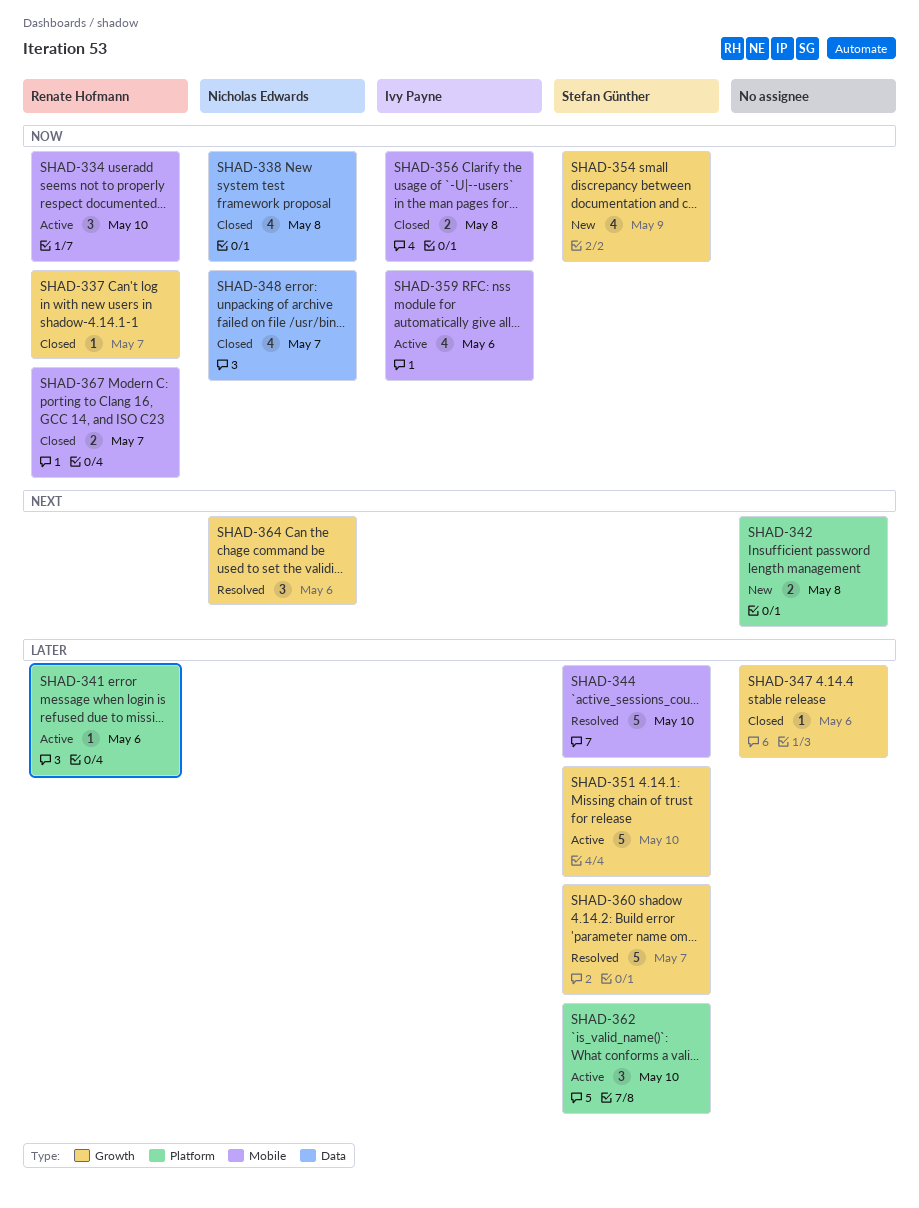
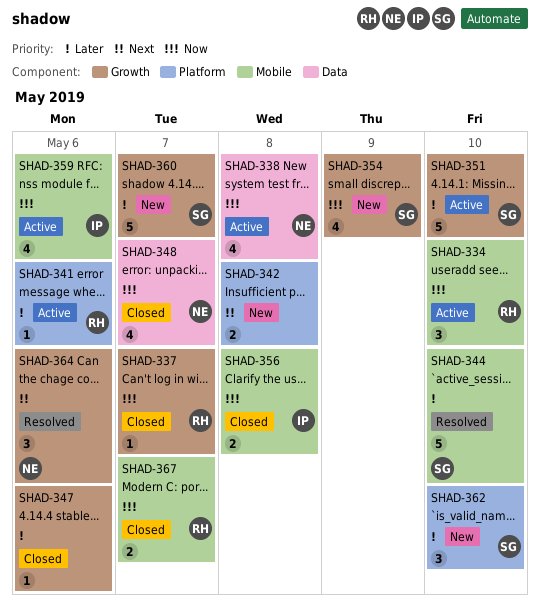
SHAD-338, status: Closed -> Active
SHAD-360, status: Resolved -> New
SHAD-362, status: Active -> New

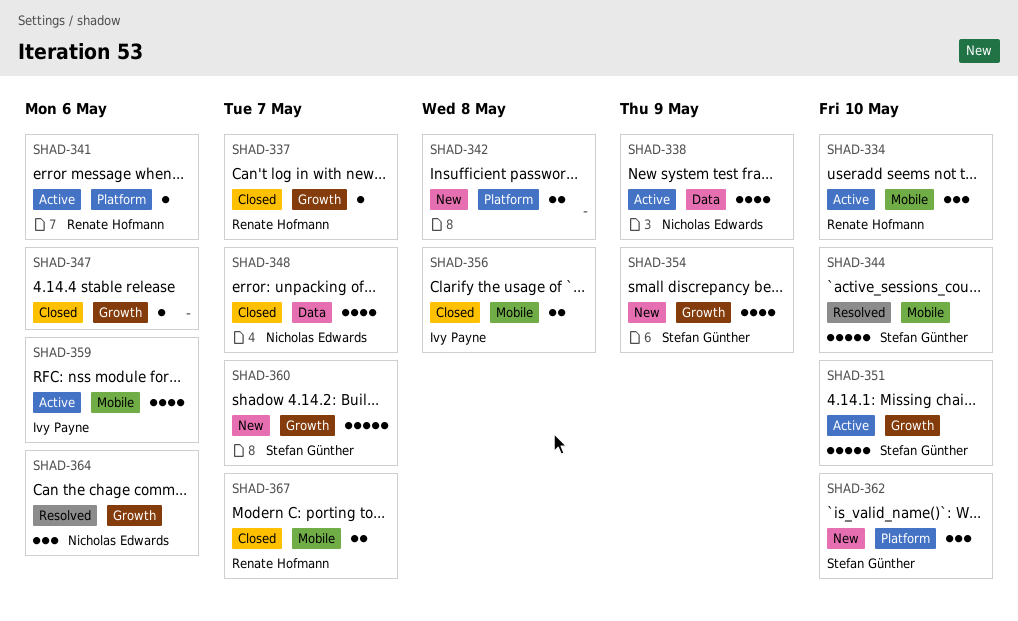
SHAD-338, due: May 8 -> May 9

